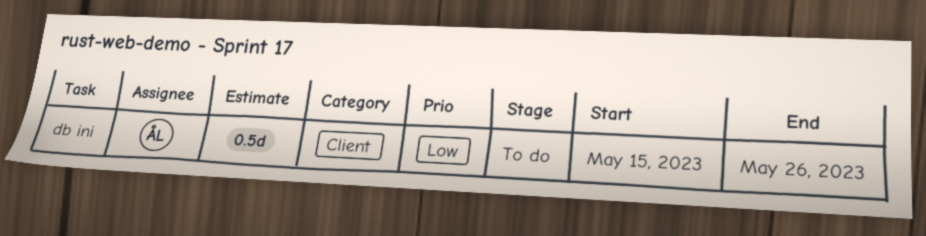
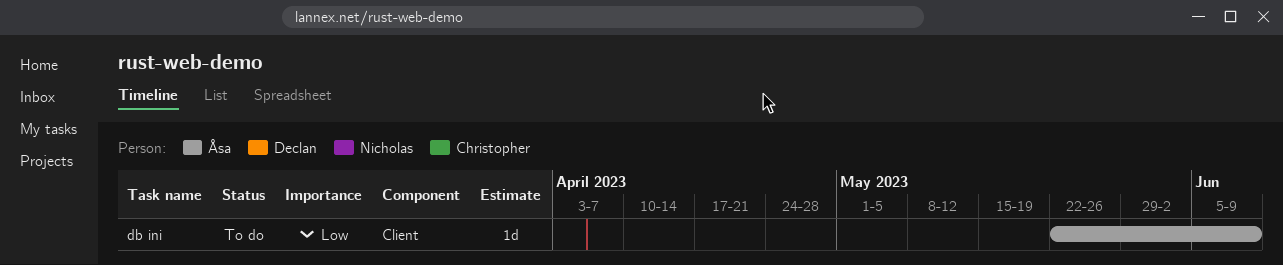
db ini, estimate: 0.5d -> 1d
db ini, start: May 15 -> May 22
db ini, due: May 26 -> Jun 9

